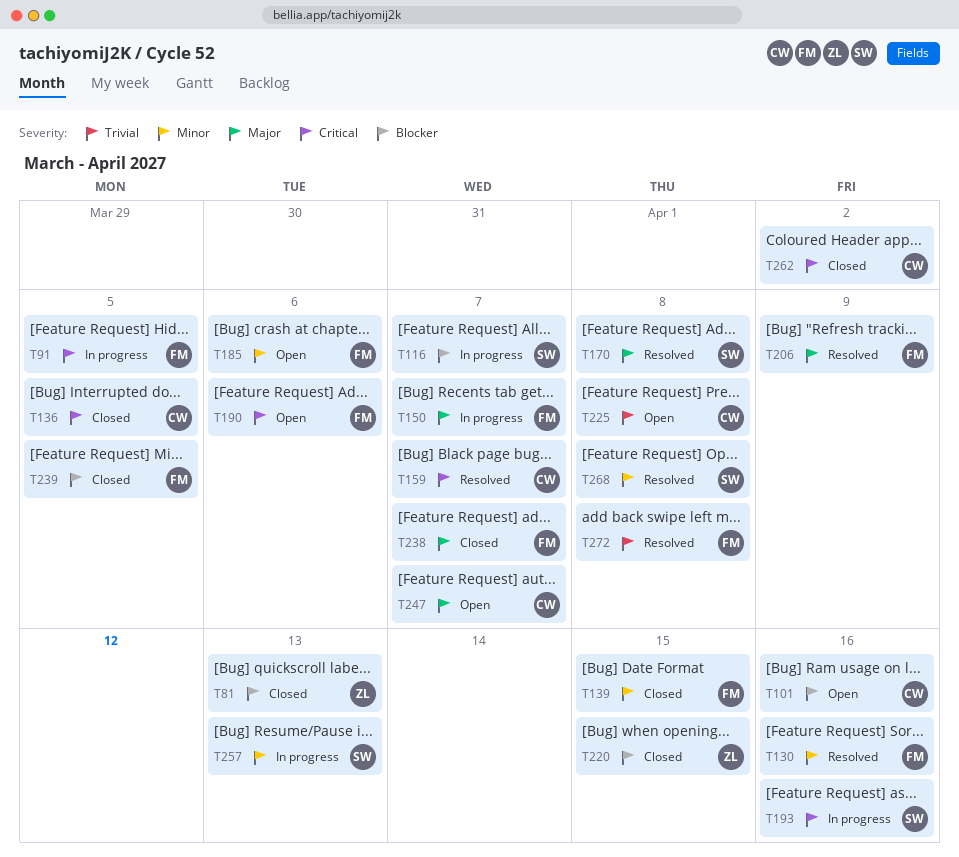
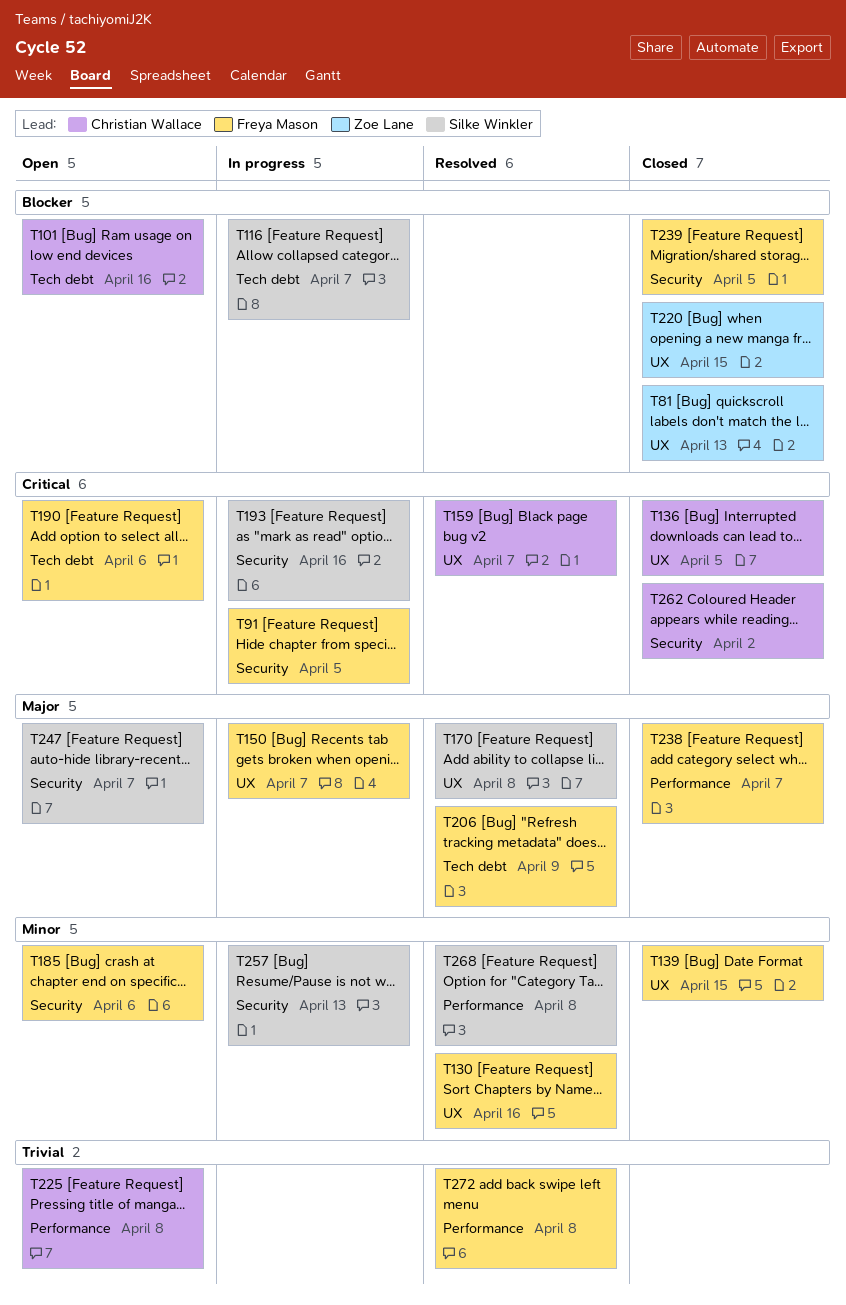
T247, owner: Christian Wallace -> Silke Winkler

